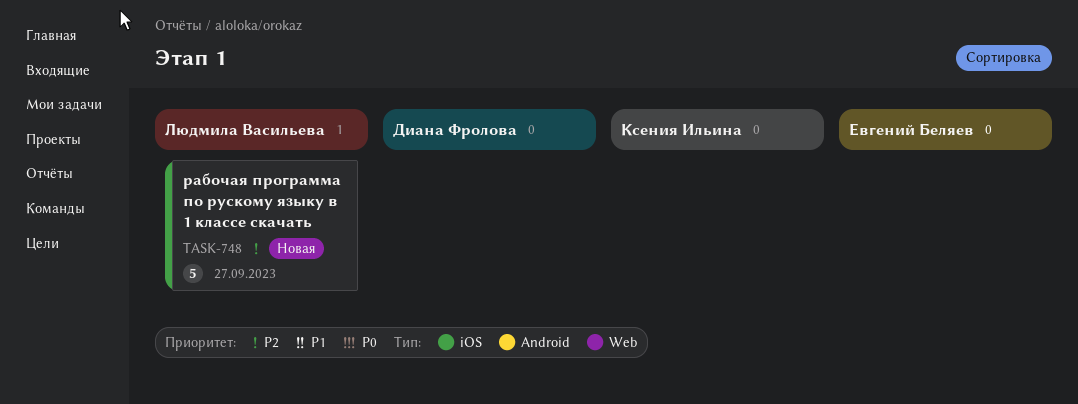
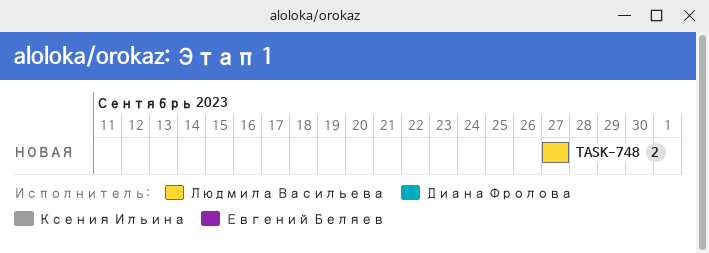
TASK-748, estimate: 5 -> 2

